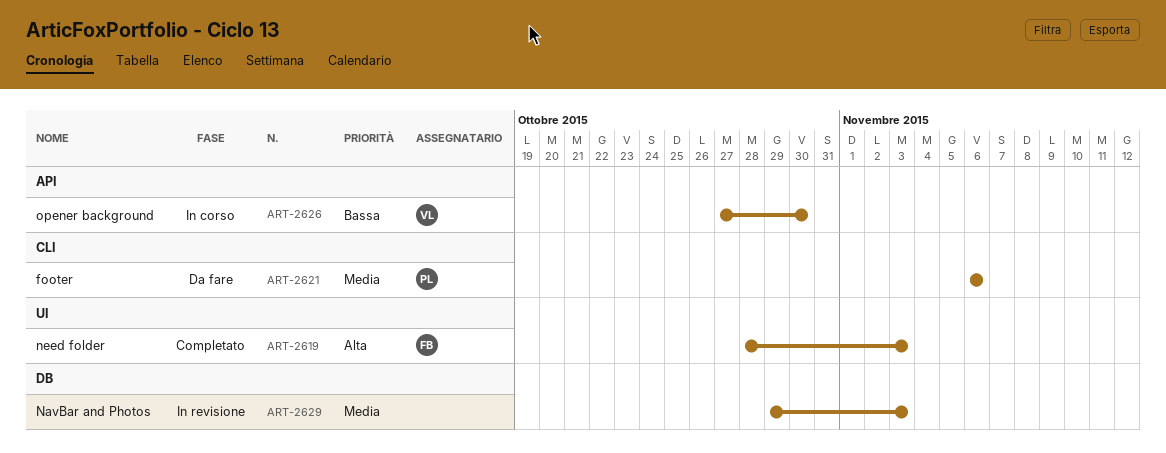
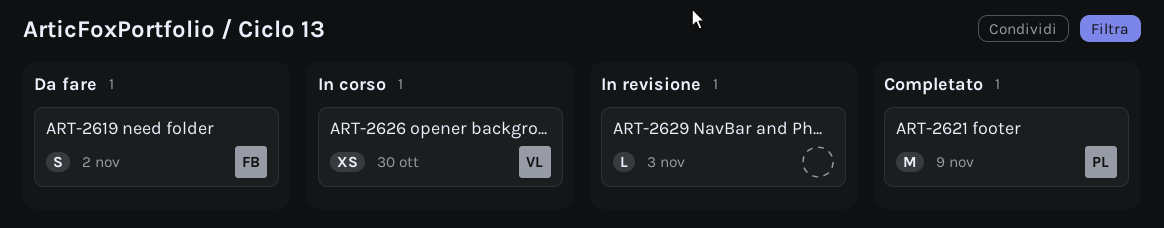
ART-2619, status: Completato -> Da fare
ART-2619, due: Nov 3 -> Nov 2
ART-2621, status: Da fare -> Completato
ART-2621, due: Nov 6 -> Nov 9

